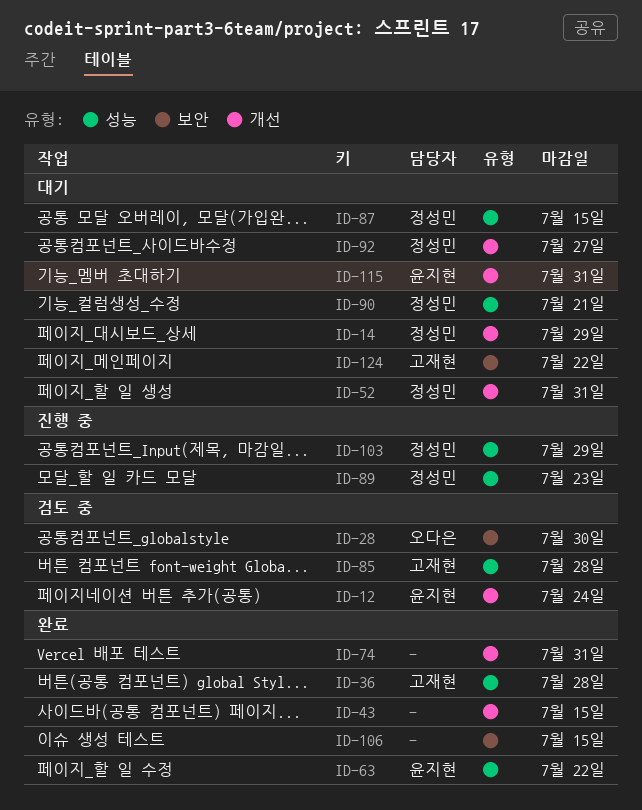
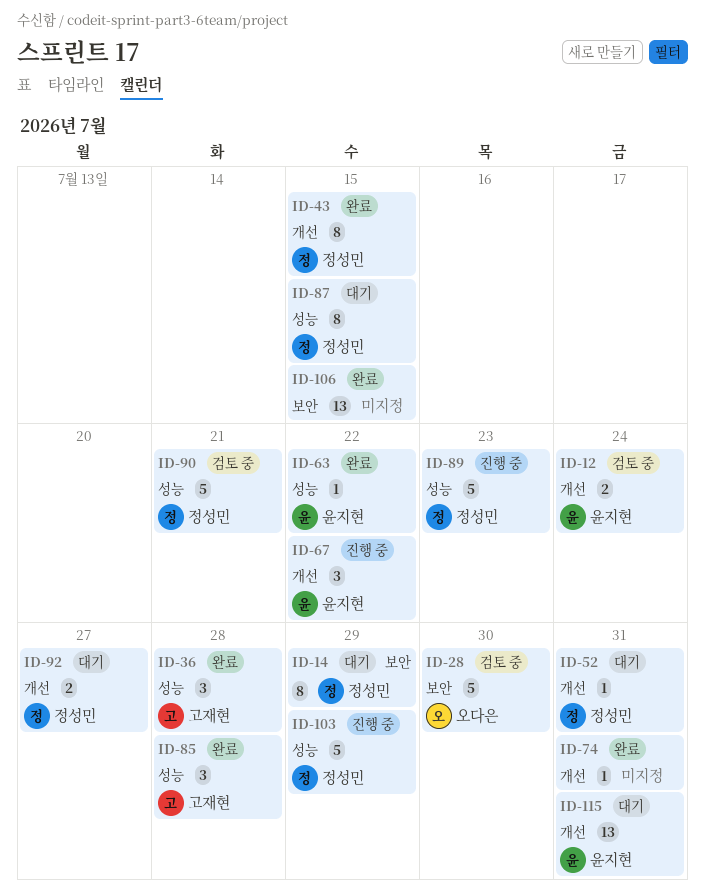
ID-14, label: 개선 -> 보안
ID-43, owner: none -> 정성민
ID-67: none -> present
ID-85, status: 검토 중 -> 완료
ID-90, status: 대기 -> 검토 중
ID-124: present -> none

